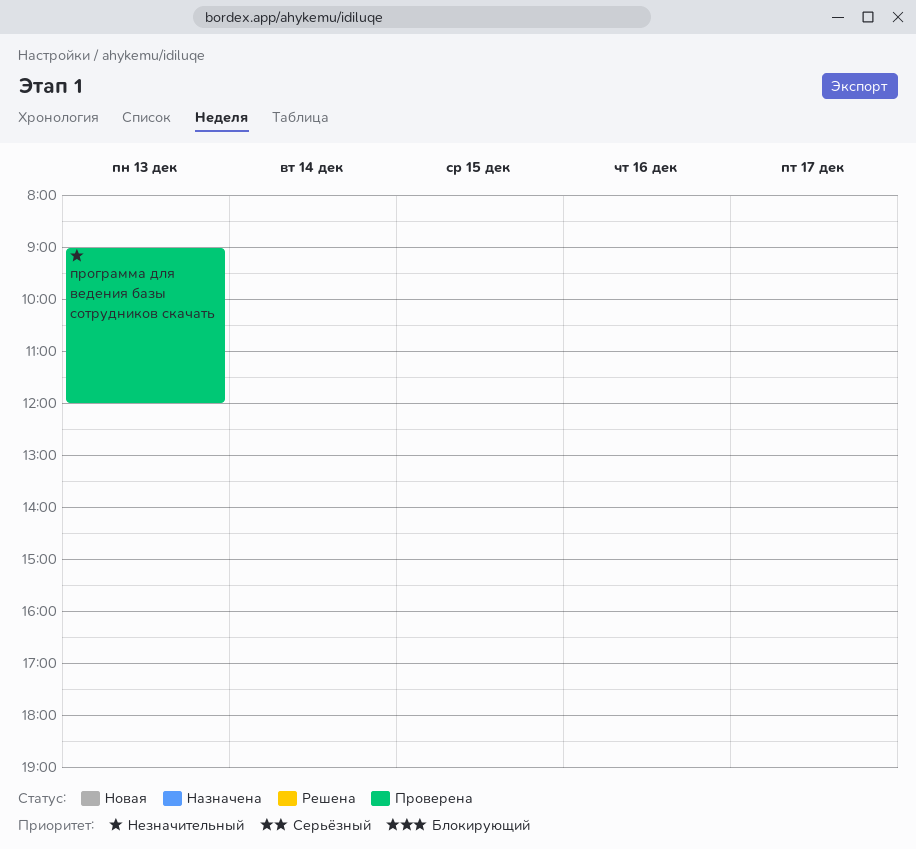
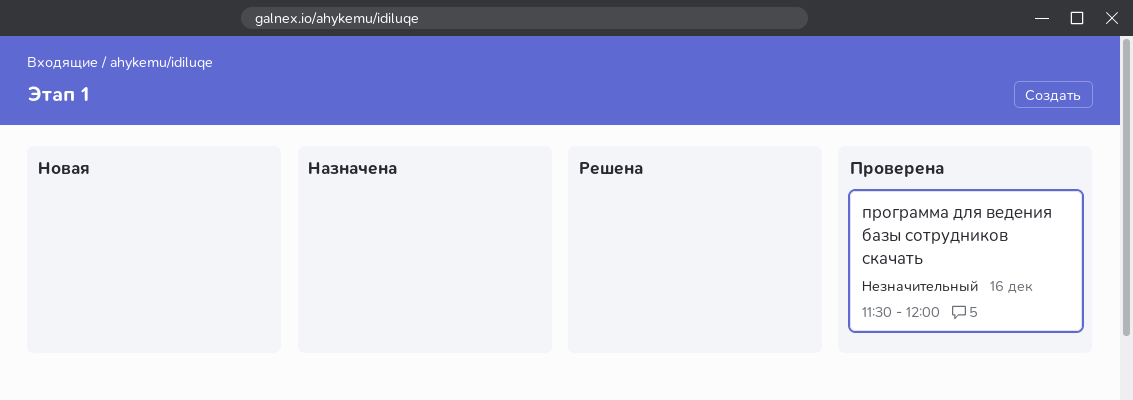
программа для ведения базы сотрудников скачать, day: Dec 13 -> Dec 16
программа для ведения базы сотрудников скачать, begins: 09:00 -> 11:30

